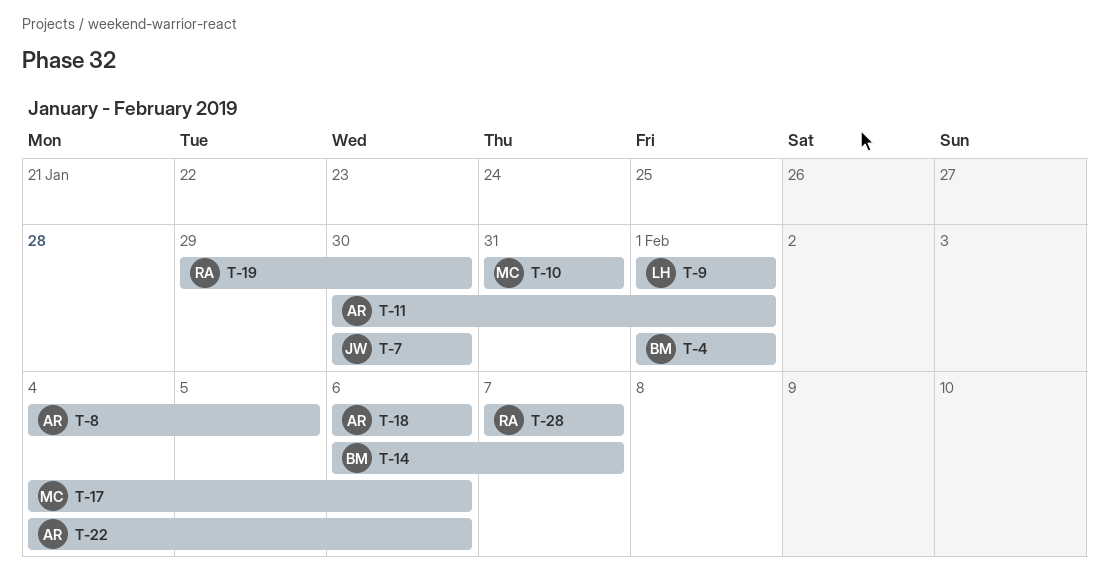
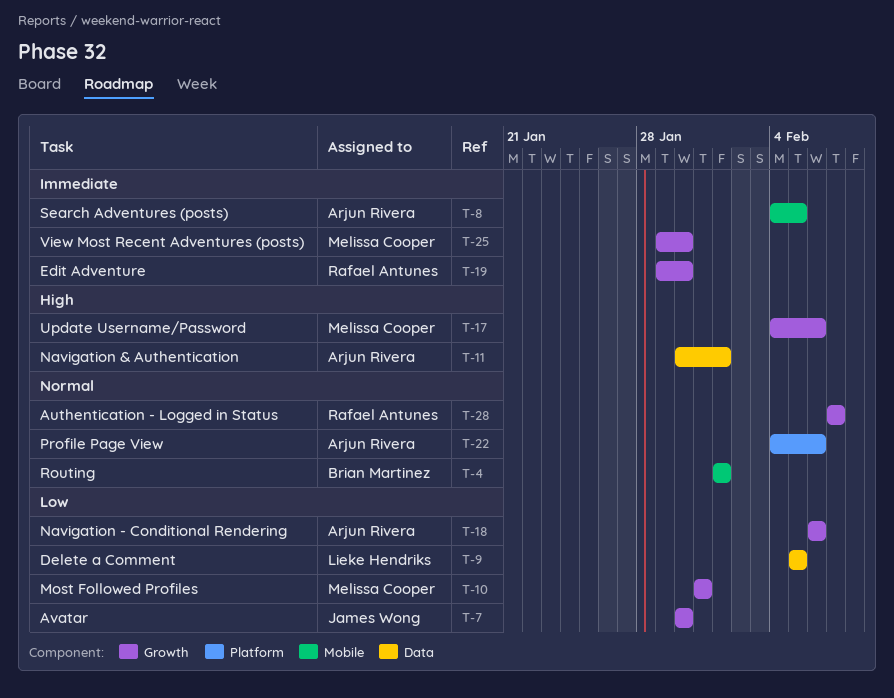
T-9, start: Feb 1 -> Feb 5
T-9, due: Feb 1 -> Feb 5
T-14: present -> none
T-25: none -> present

